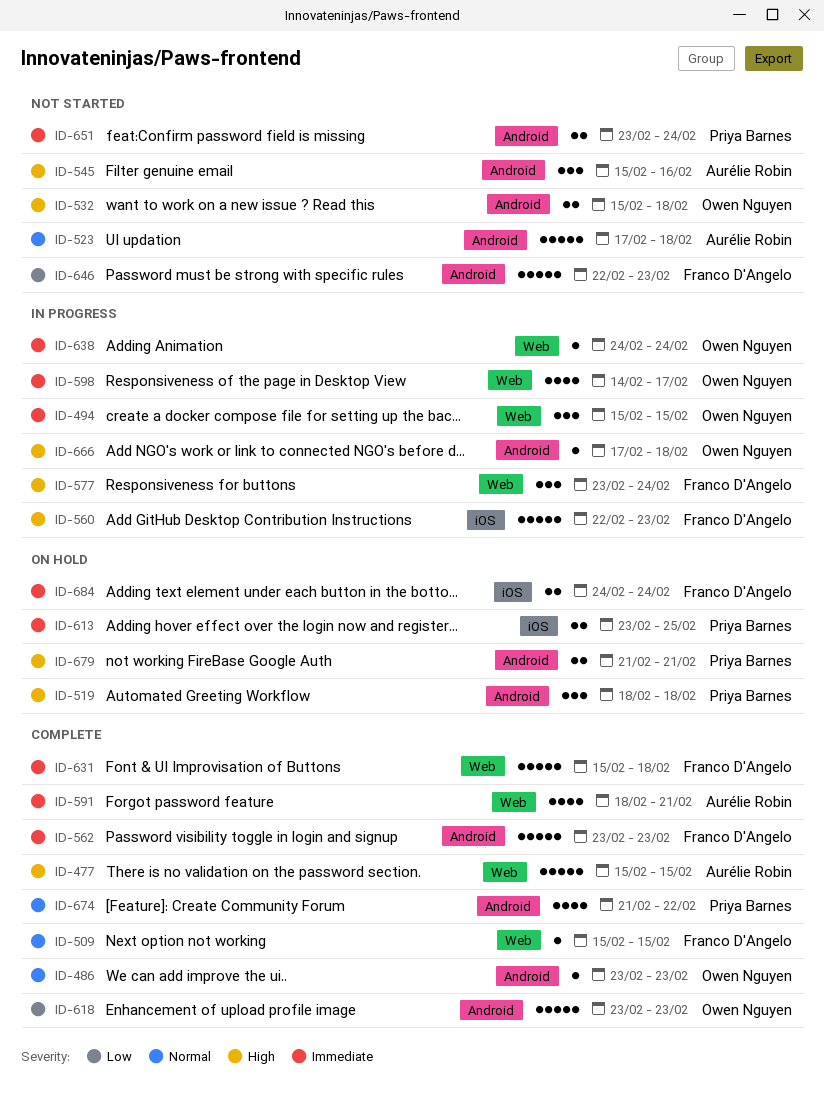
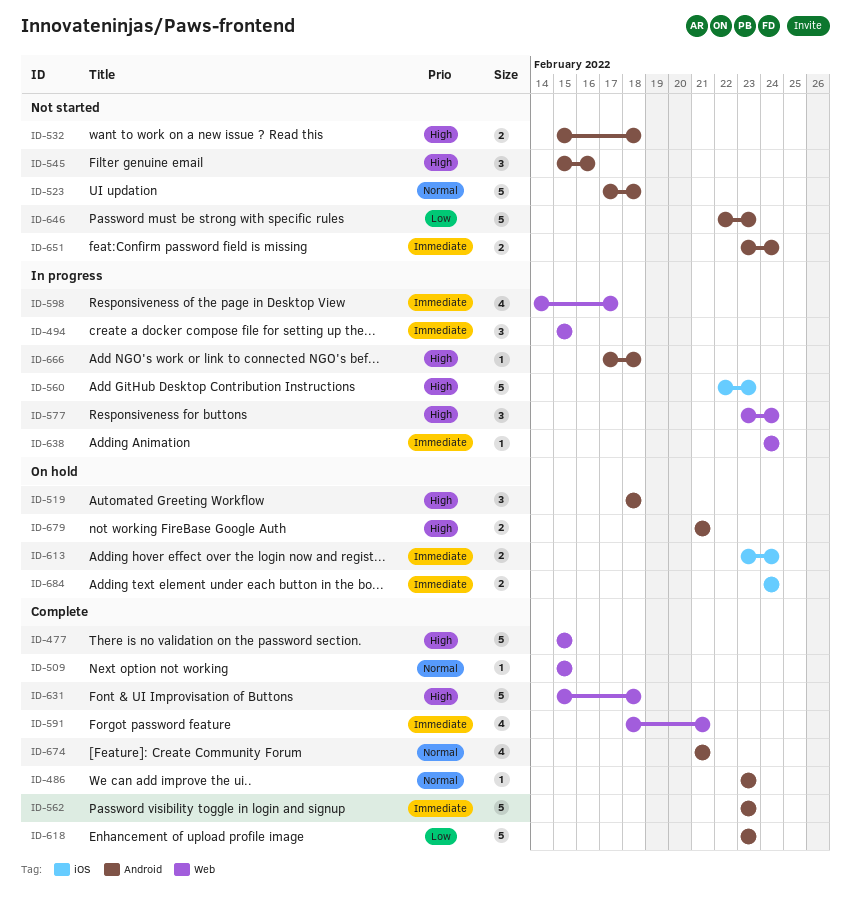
ID-613, due: Feb 25 -> Feb 24
ID-631, priority: Immediate -> High
ID-674, due: Feb 22 -> Feb 21

